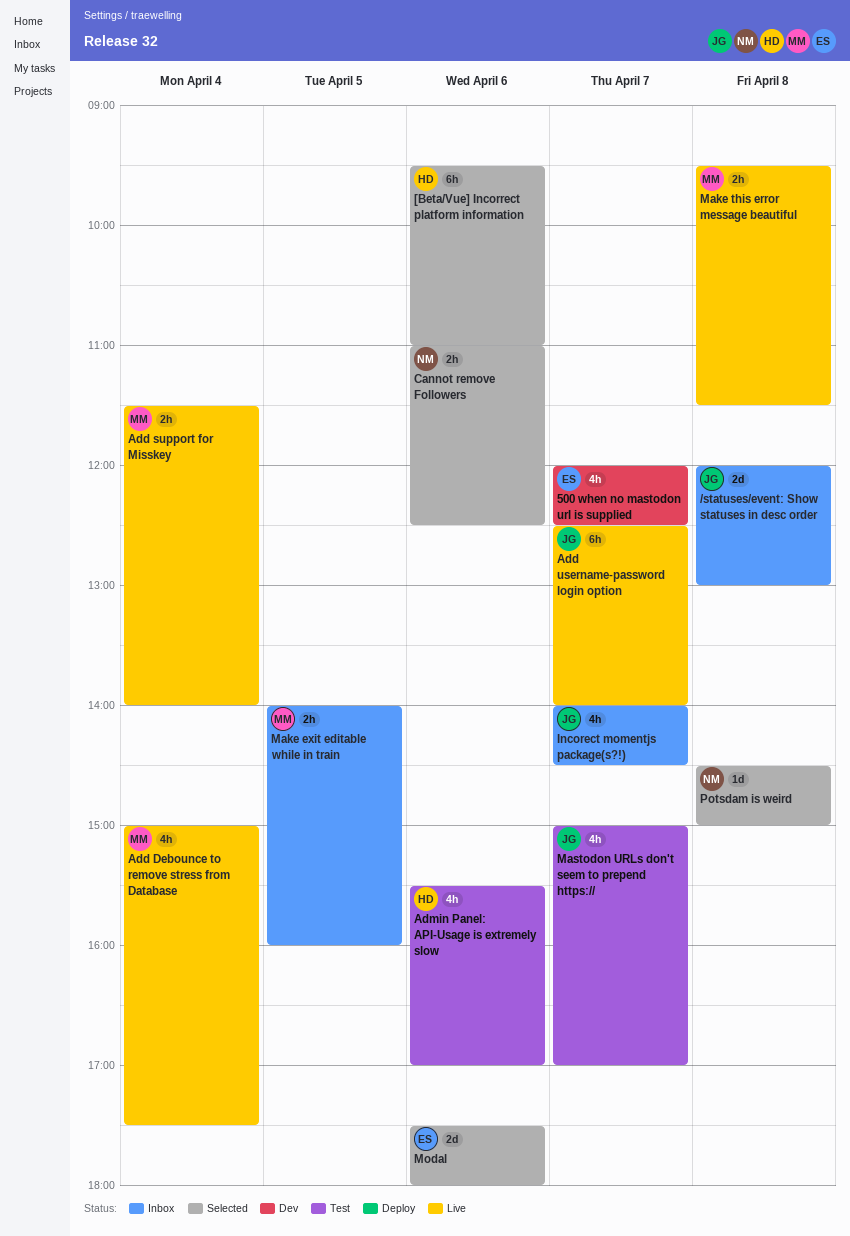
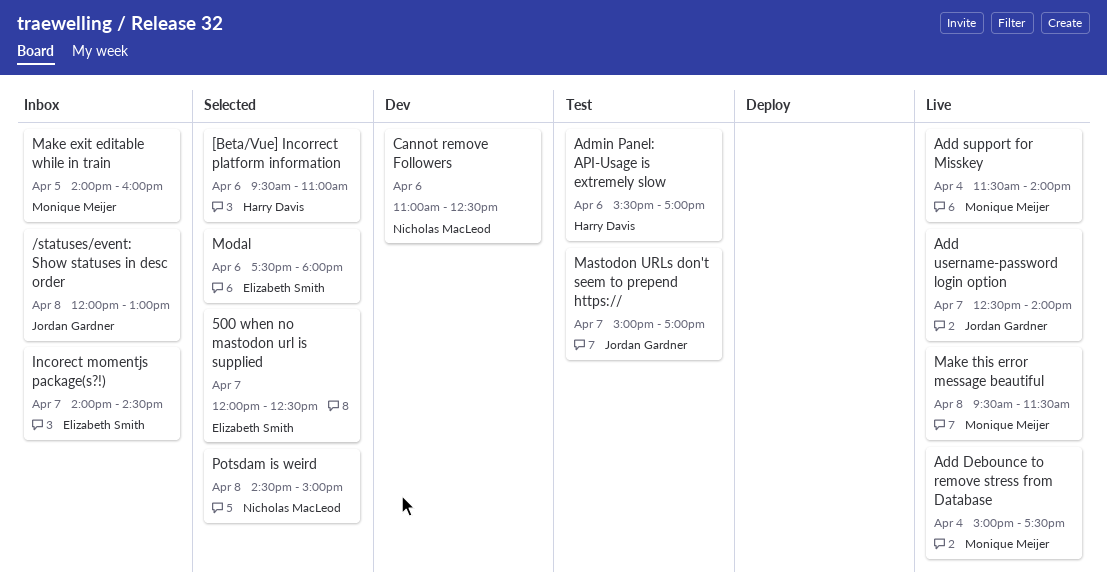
500 when no mastodon url is supplied, status: Dev -> Selected
Cannot remove Followers, status: Selected -> Dev
Incorect momentjs package(s?!), owner: Jordan Gardner -> Elizabeth Smith

